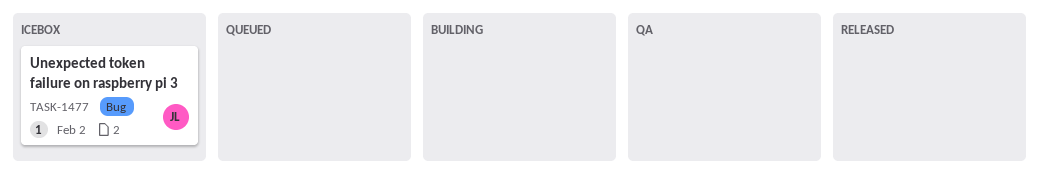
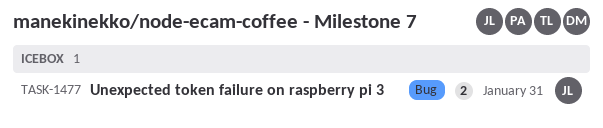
TASK-1477, estimate: 1 -> 2
TASK-1477, due: Feb 2 -> Jan 31

